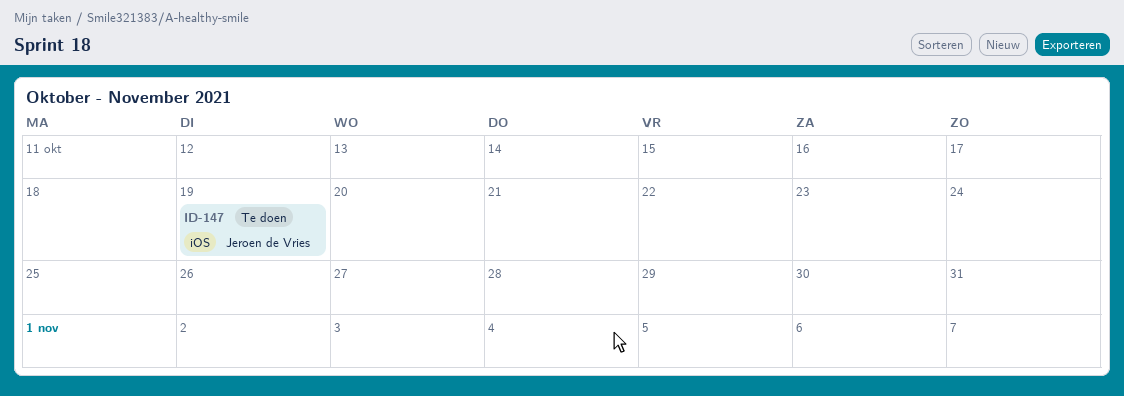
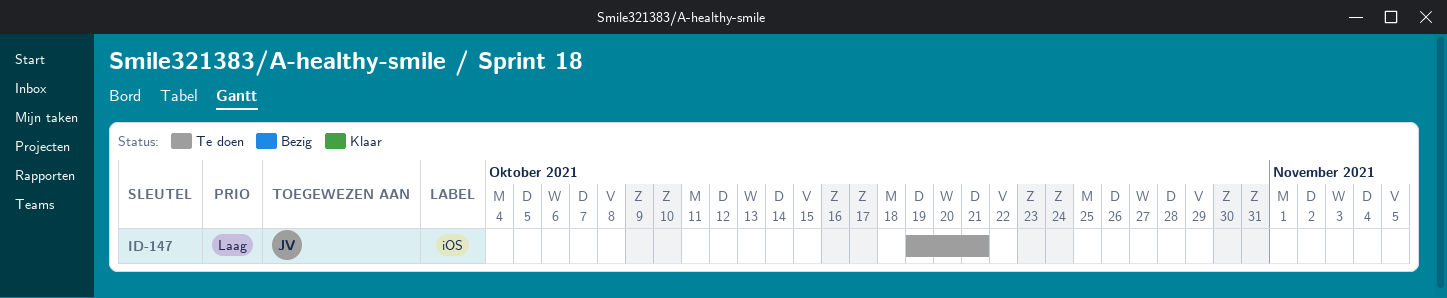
ID-147, due: Oct 19 -> Oct 21

